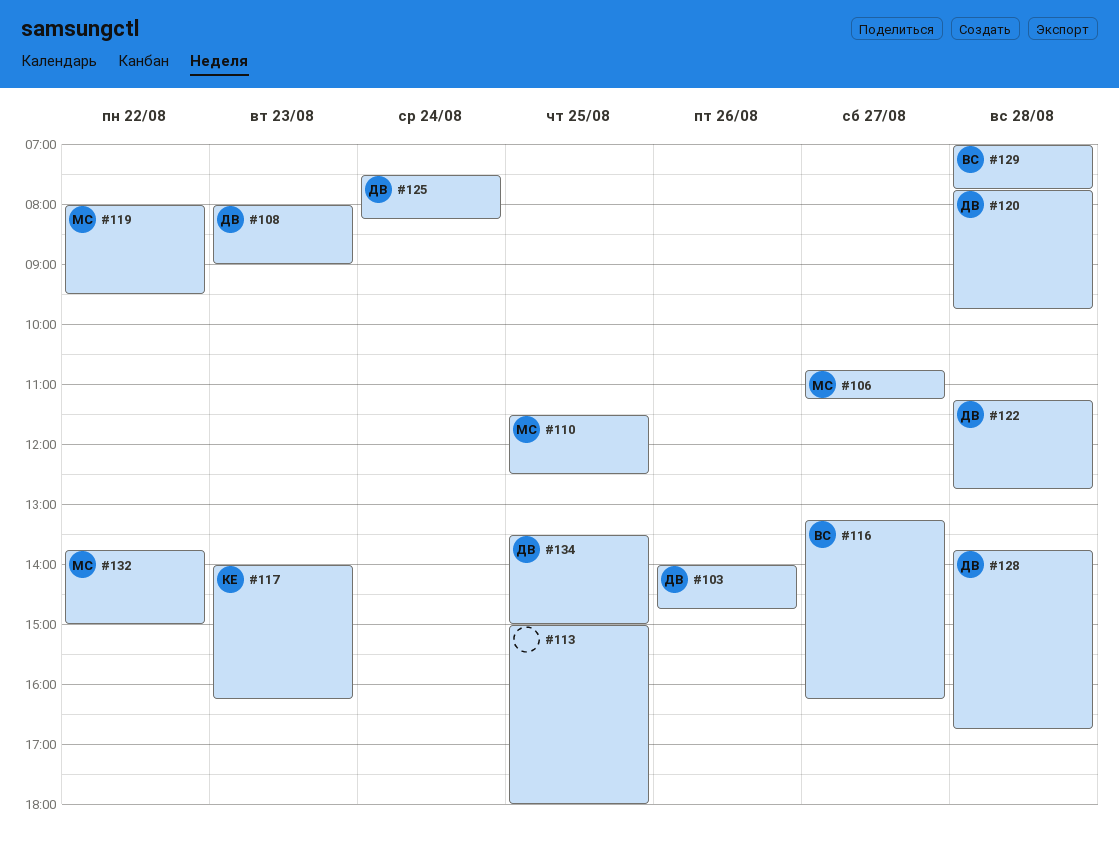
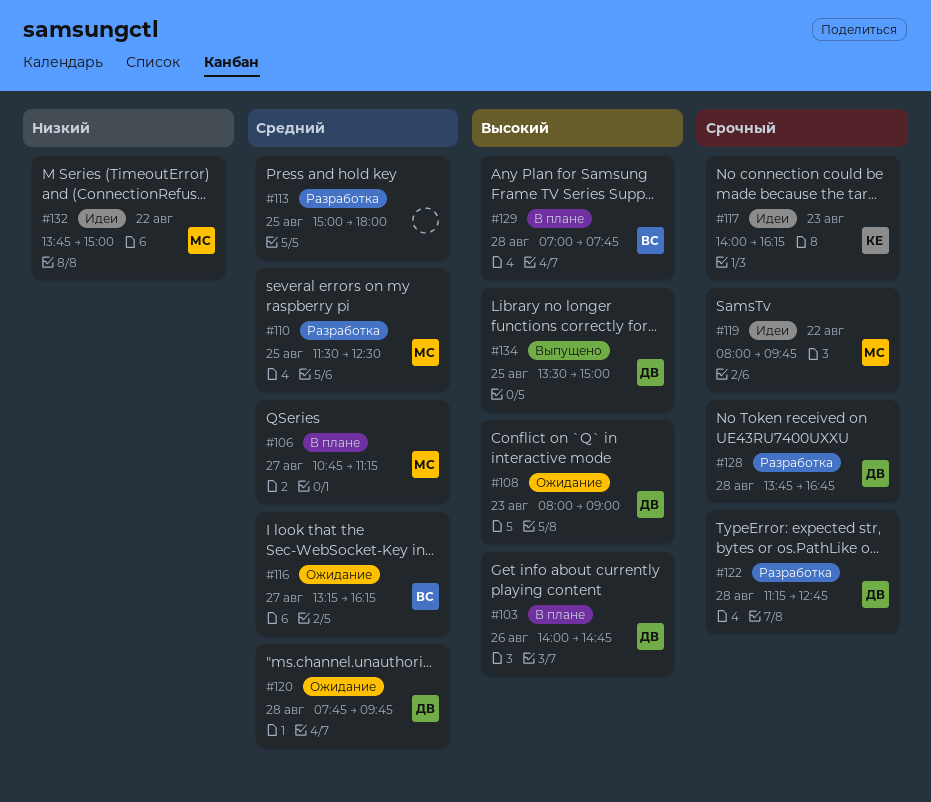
#119, ends: 09:30 -> 09:45
#125: present -> none

